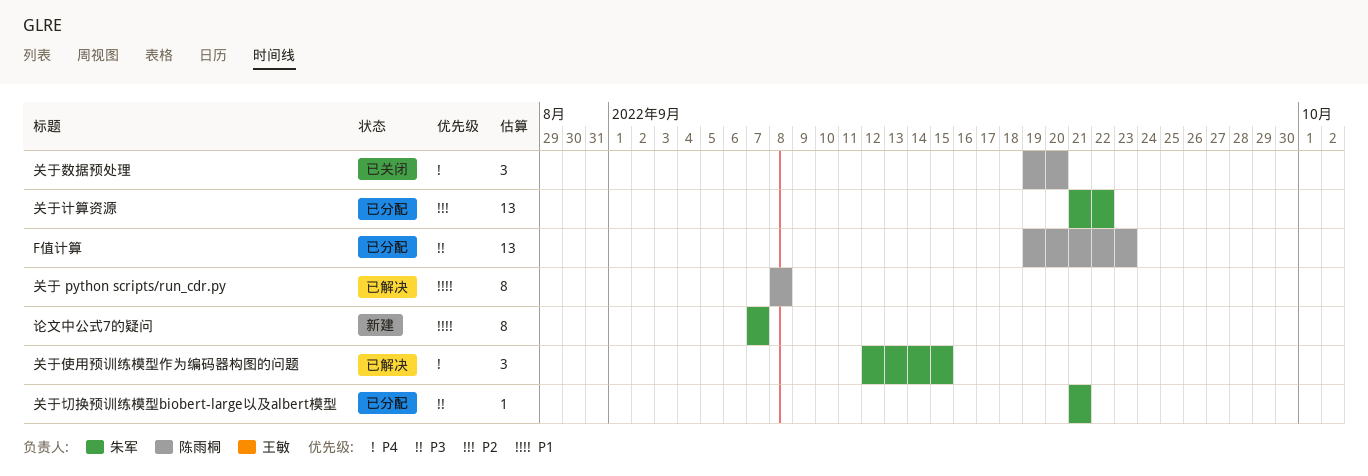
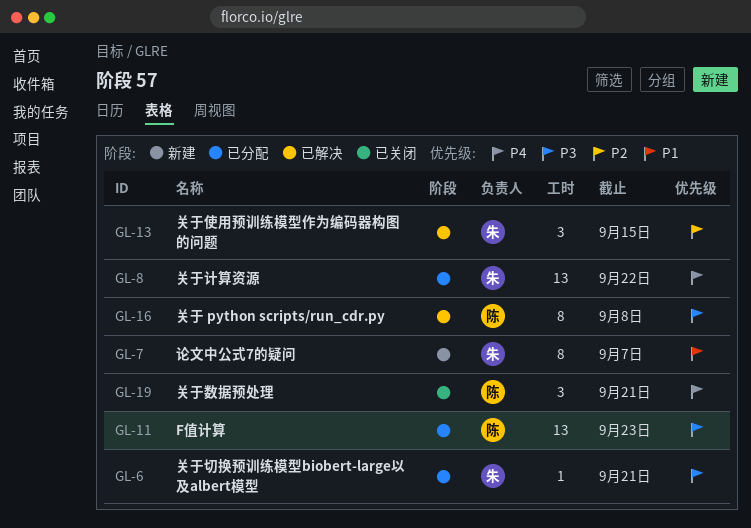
关于 python scripts/run_cdr.py, priority: P1 -> P3
关于使用预训练模型作为编码器构图的问题, priority: P4 -> P2
关于数据预处理, due: Sep 20 -> Sep 21
关于计算资源, priority: P2 -> P4

